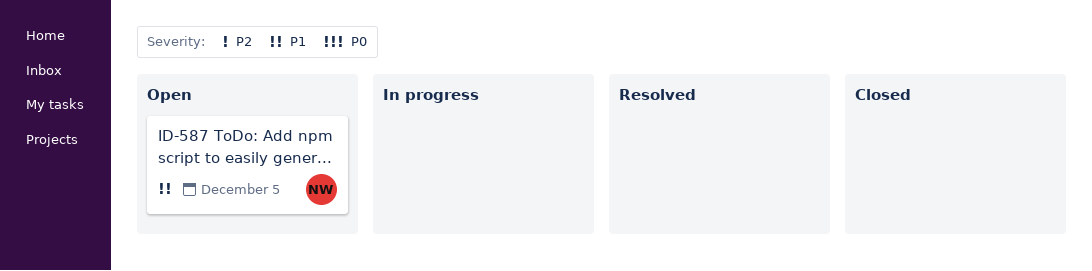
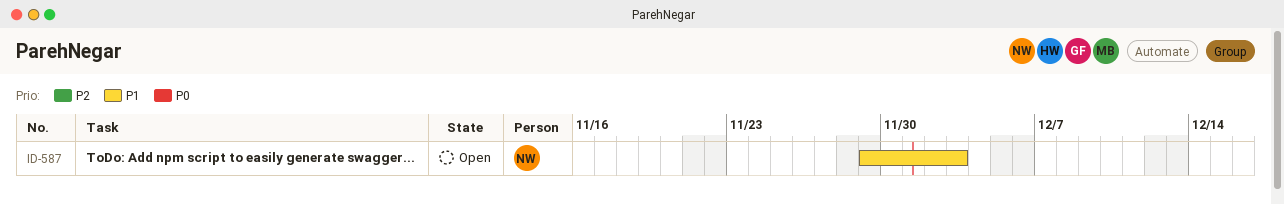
ID-587, due: Dec 5 -> Dec 3

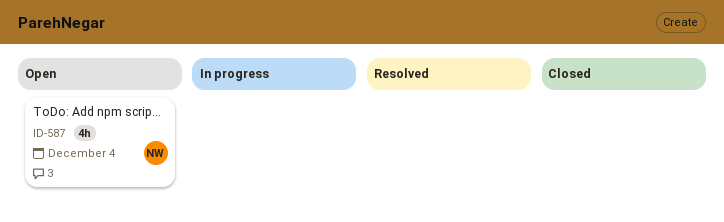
ID-587, due: Dec 3 -> Dec 4

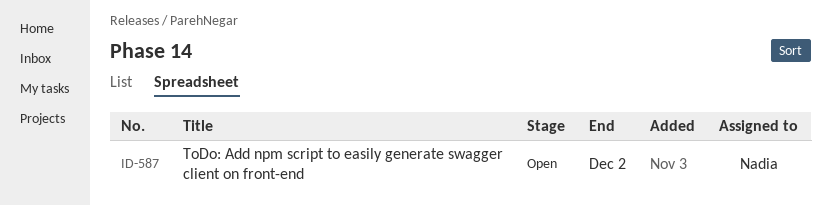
ID-587, due: Dec 4 -> Dec 2

